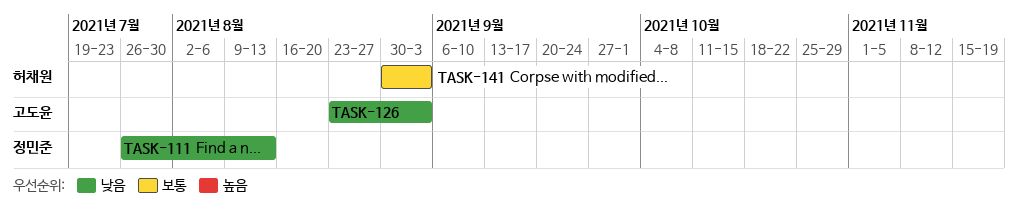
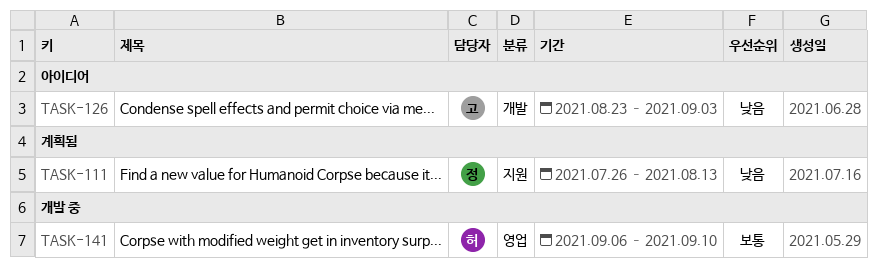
TASK-141, start: Aug 30 -> Sep 6
TASK-141, due: Sep 3 -> Sep 10

